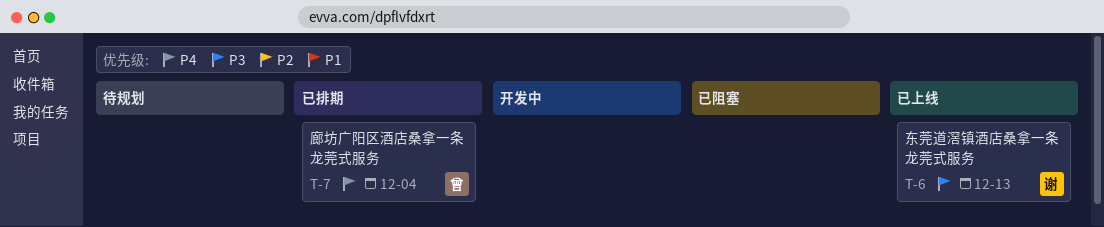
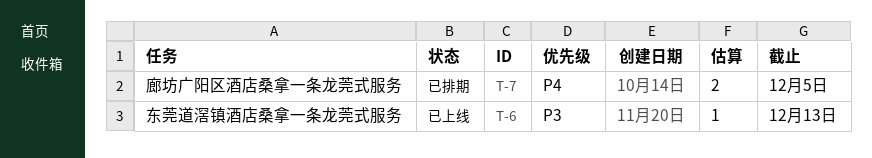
T-7, due: Dec 4 -> Dec 5

